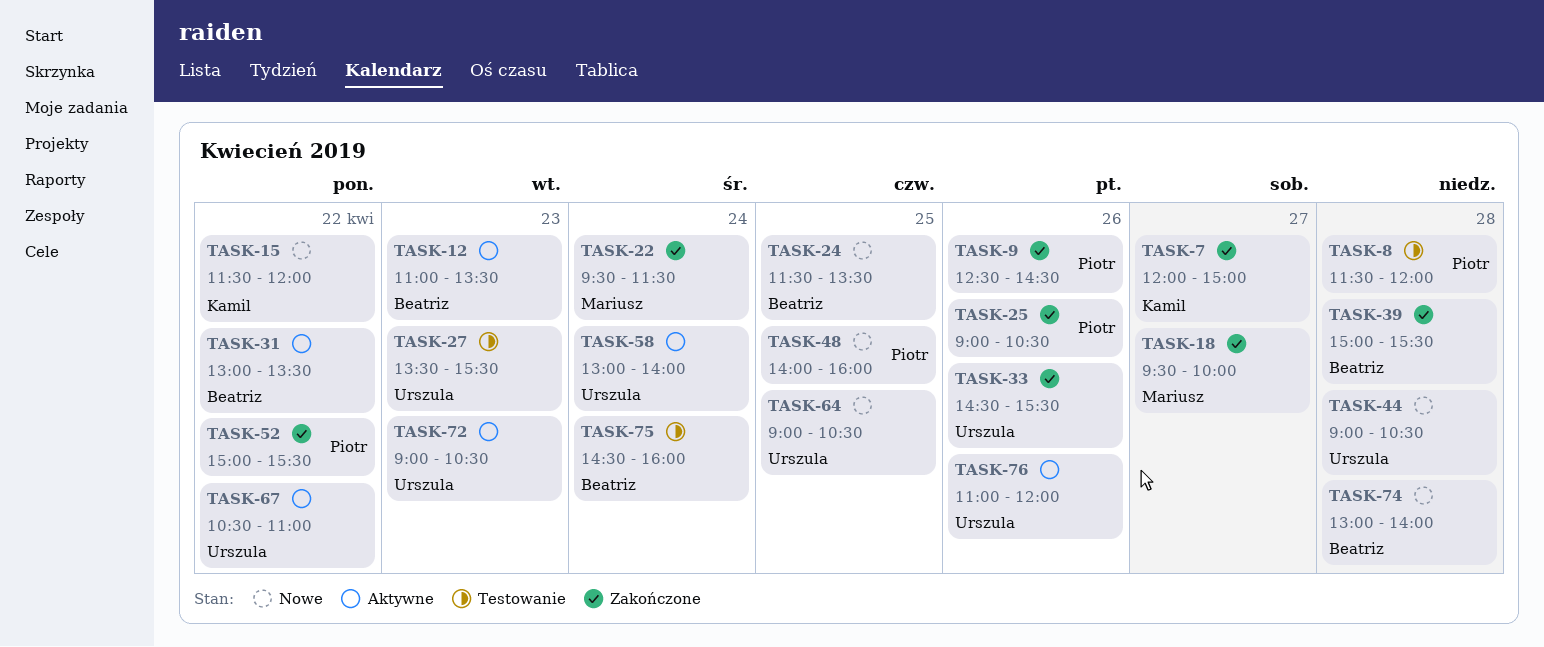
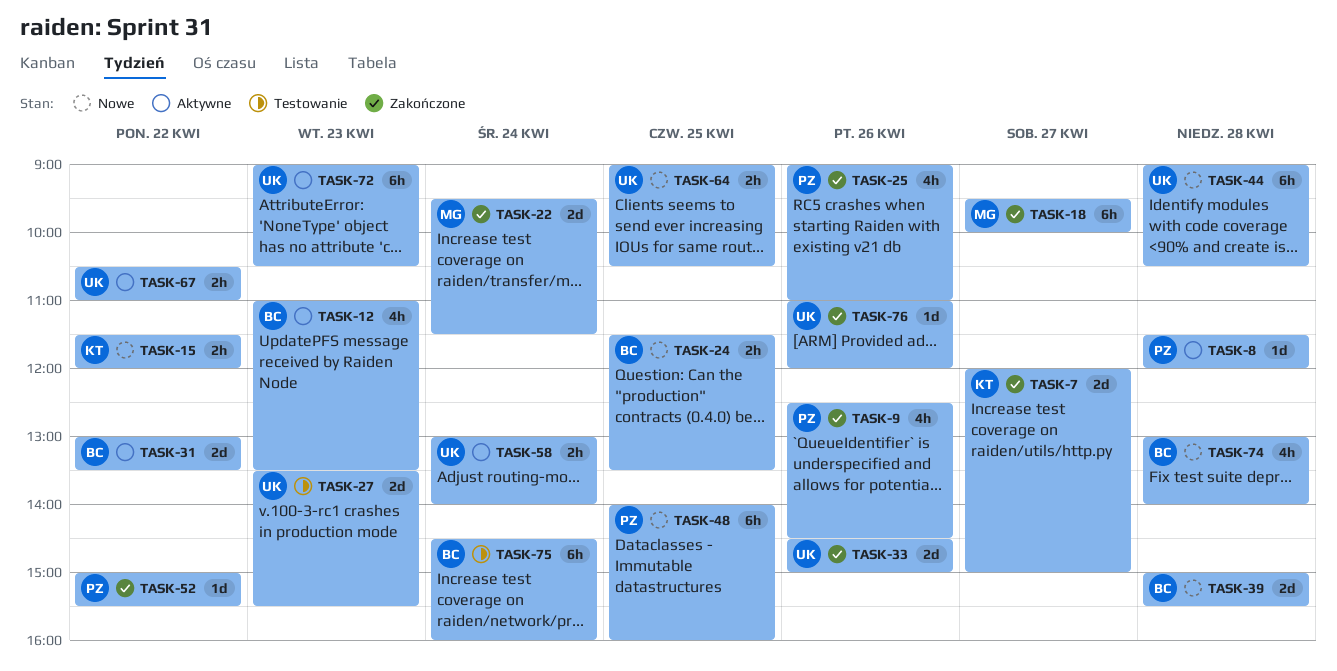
TASK-8, status: Testowanie -> Aktywne
TASK-25, ends: 10:30 -> 11:00
TASK-33, ends: 15:30 -> 15:00
TASK-39, status: Zakończone -> Nowe
TASK-76, status: Aktywne -> Zakończone

